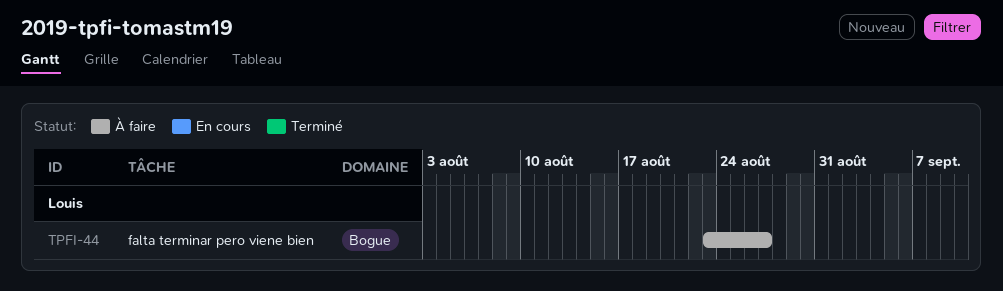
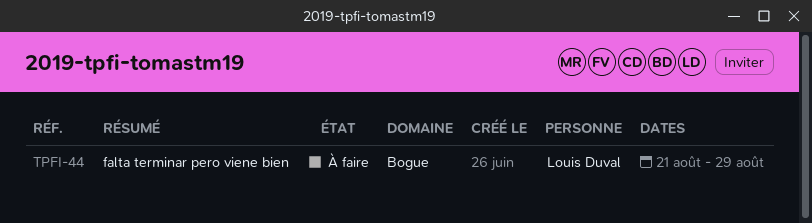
TPFI-44, start: Aug 23 -> Aug 21
TPFI-44, due: Aug 27 -> Aug 29

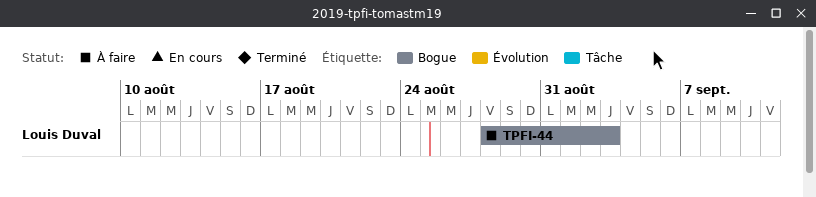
TPFI-44, start: Aug 21 -> Aug 28
TPFI-44, due: Aug 29 -> Sep 3

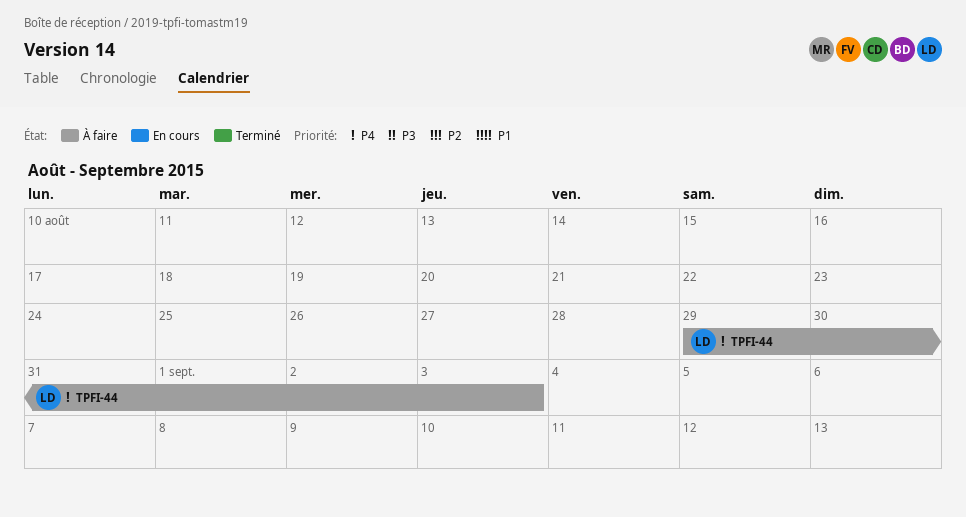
TPFI-44, start: Aug 28 -> Aug 29

